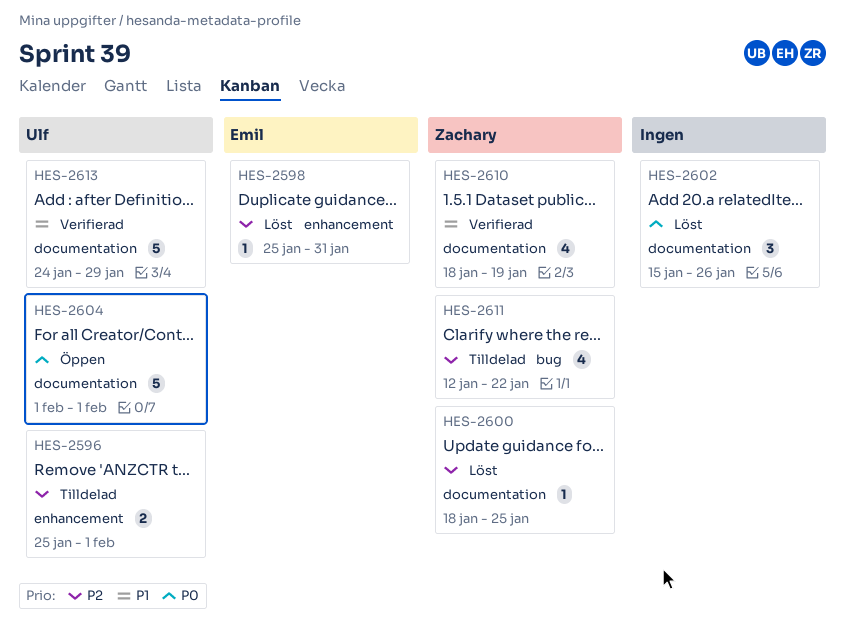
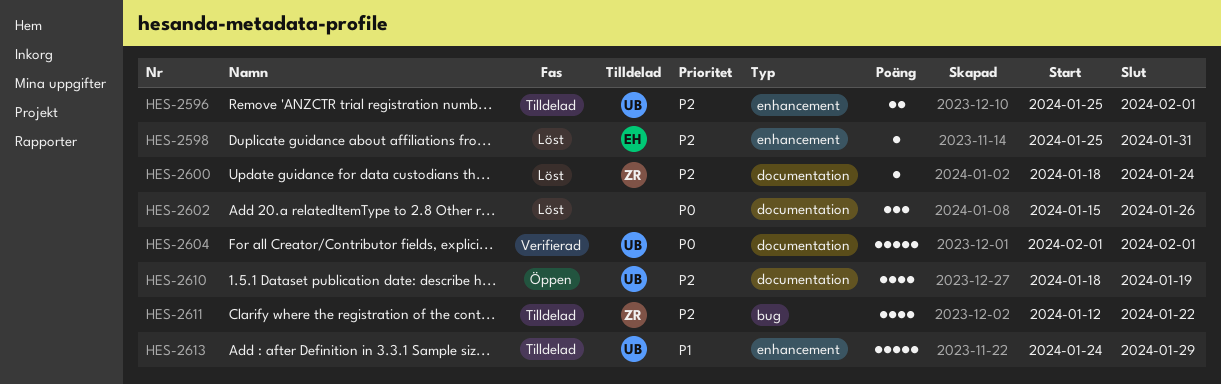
HES-2600, due: Jan 25 -> Jan 24
HES-2604, status: Öppen -> Verifierad
HES-2610, status: Verifierad -> Öppen
HES-2610, owner: Zachary -> Ulf
HES-2610, priority: P1 -> P2
HES-2613, status: Verifierad -> Tilldelad
HES-2613, label: documentation -> enhancement

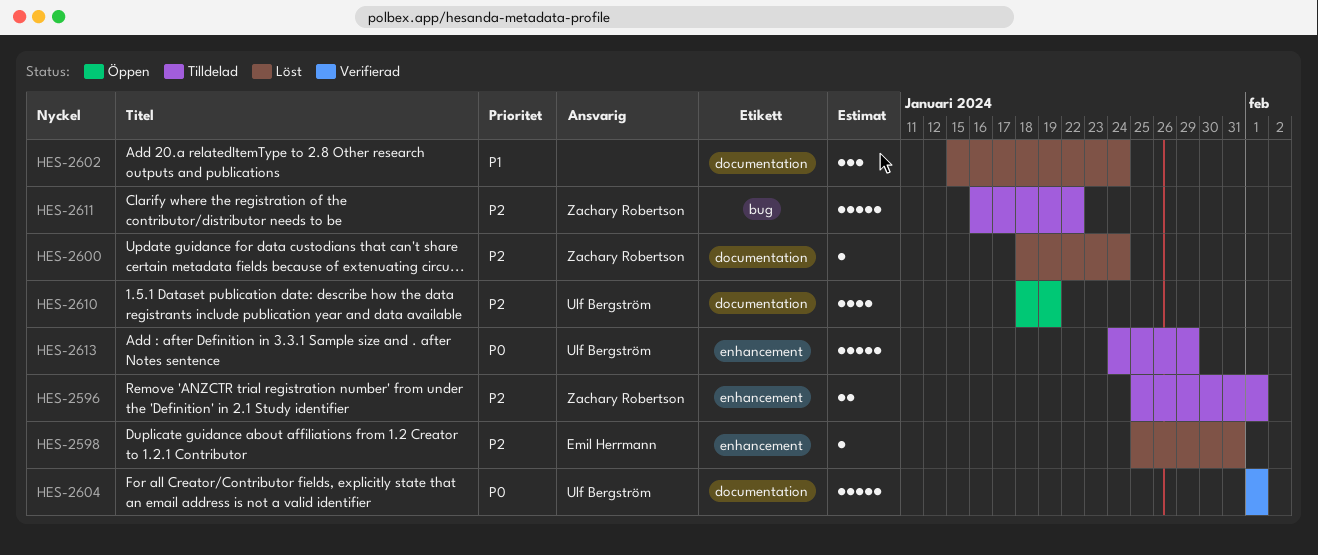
HES-2596, owner: Ulf Bergström -> Zachary Robertson
HES-2602, priority: P0 -> P1
HES-2602, due: Jan 26 -> Jan 24
HES-2611, estimate: 4 -> 5
HES-2611, start: Jan 12 -> Jan 16
HES-2613, priority: P1 -> P0

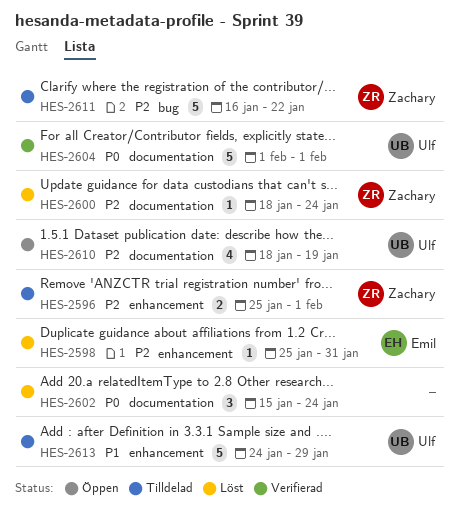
HES-2602, priority: P1 -> P0
HES-2613, priority: P0 -> P1

